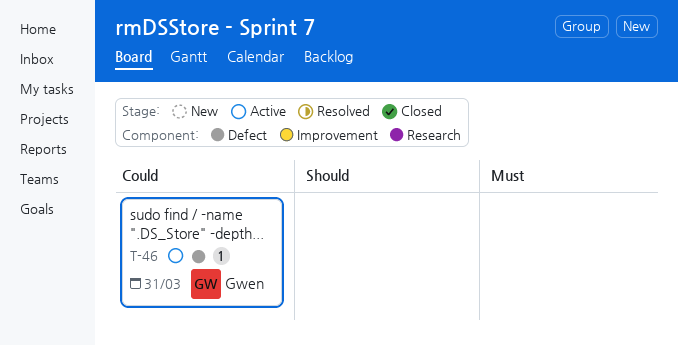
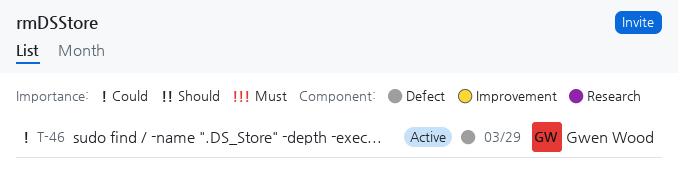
T-46, due: Mar 31 -> Mar 29

